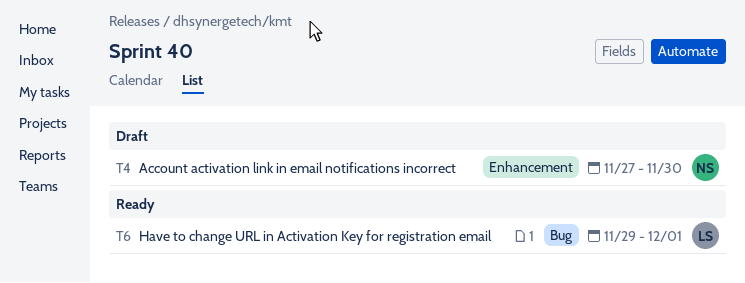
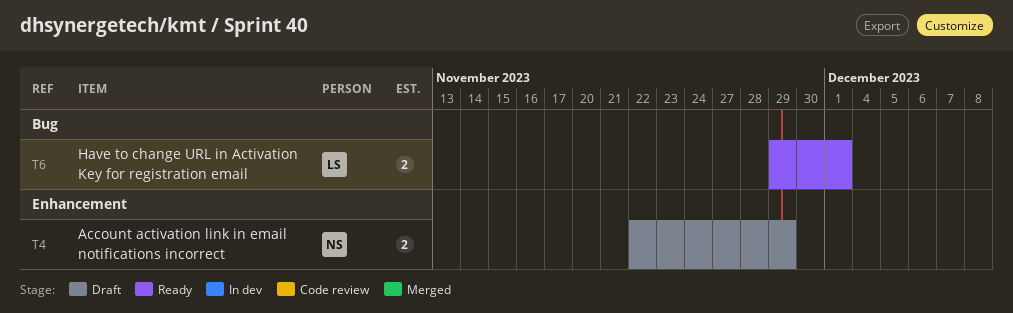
T4, start: Nov 27 -> Nov 22
T4, due: Nov 30 -> Nov 29

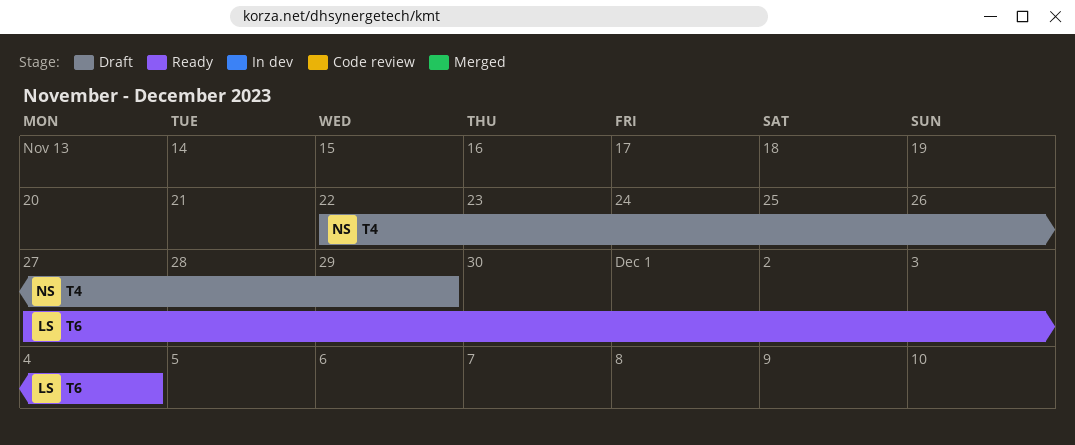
T6, start: Nov 29 -> Nov 27
T6, due: Dec 1 -> Dec 4

